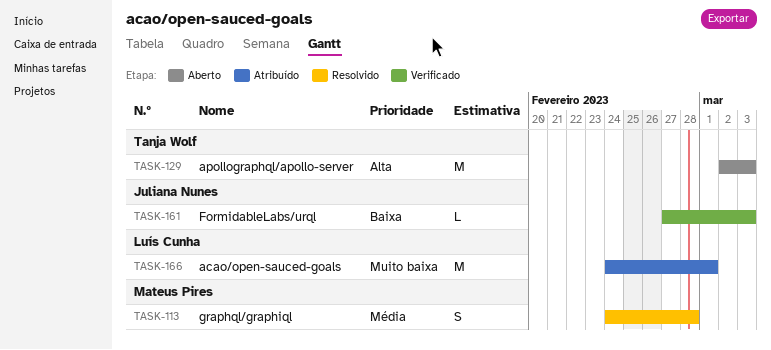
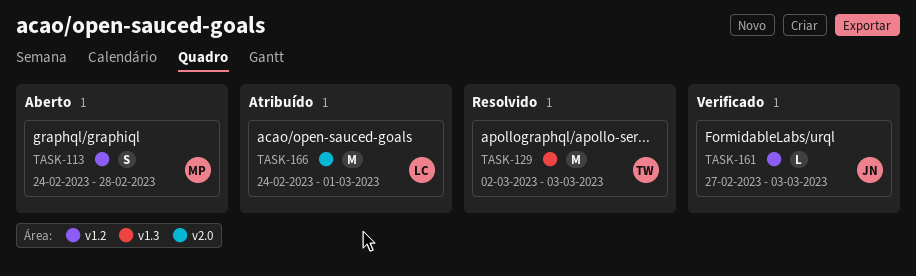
TASK-113, status: Resolvido -> Aberto
TASK-129, status: Aberto -> Resolvido

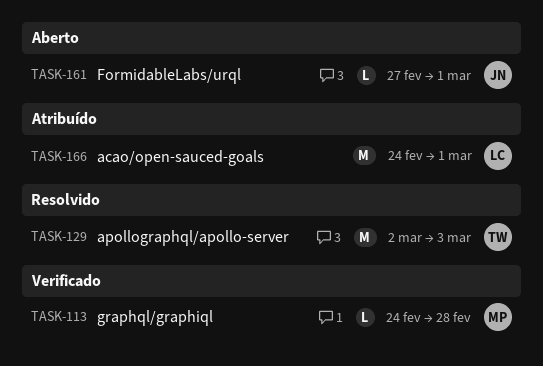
TASK-113, status: Aberto -> Verificado
TASK-113, estimate: S -> L
TASK-161, status: Verificado -> Aberto
TASK-161, due: Mar 3 -> Mar 1

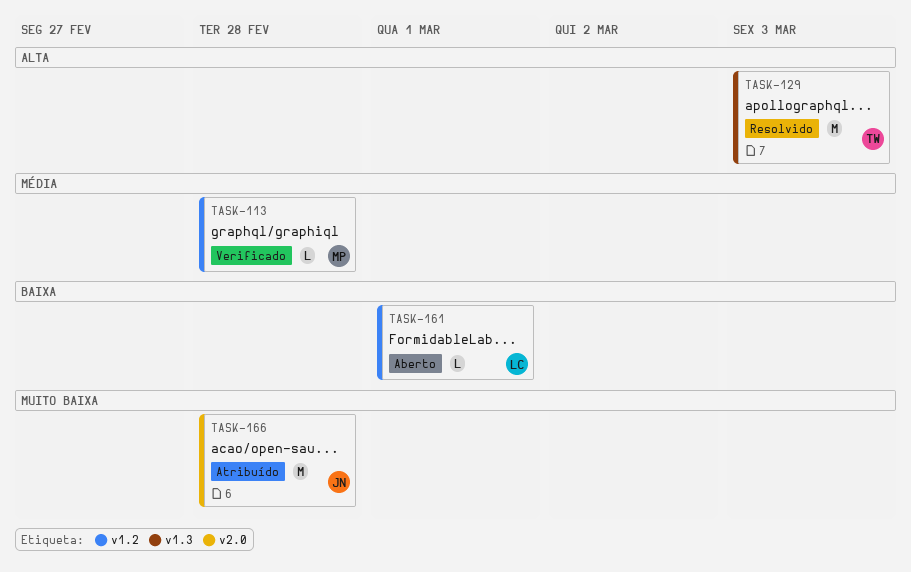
TASK-161, owner: JN -> LC
TASK-166, owner: LC -> JN
TASK-166, due: Mar 1 -> Feb 28

